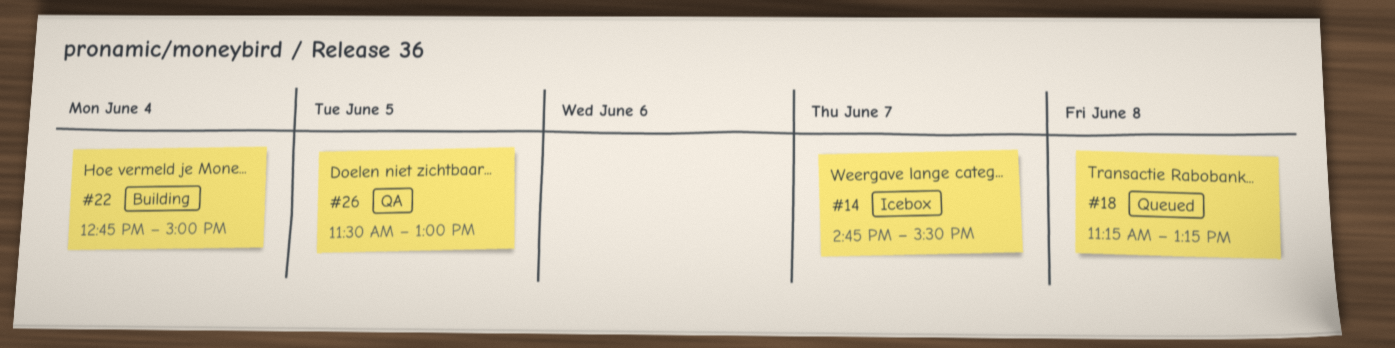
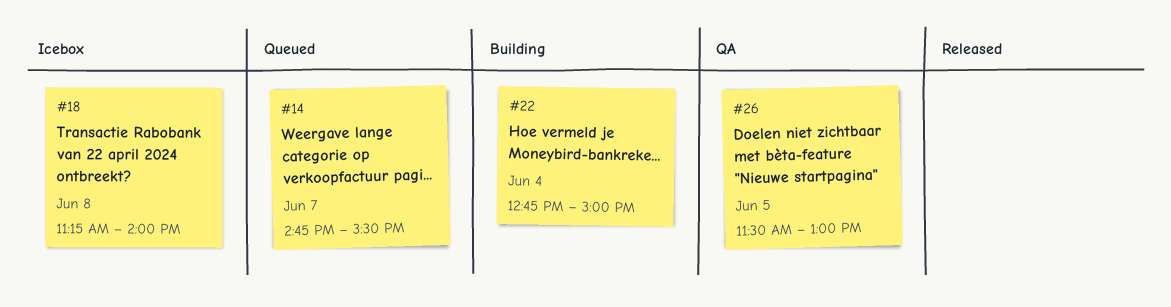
#14, status: Icebox -> Queued
#18, status: Queued -> Icebox
#18, ends: 13:15 -> 14:00

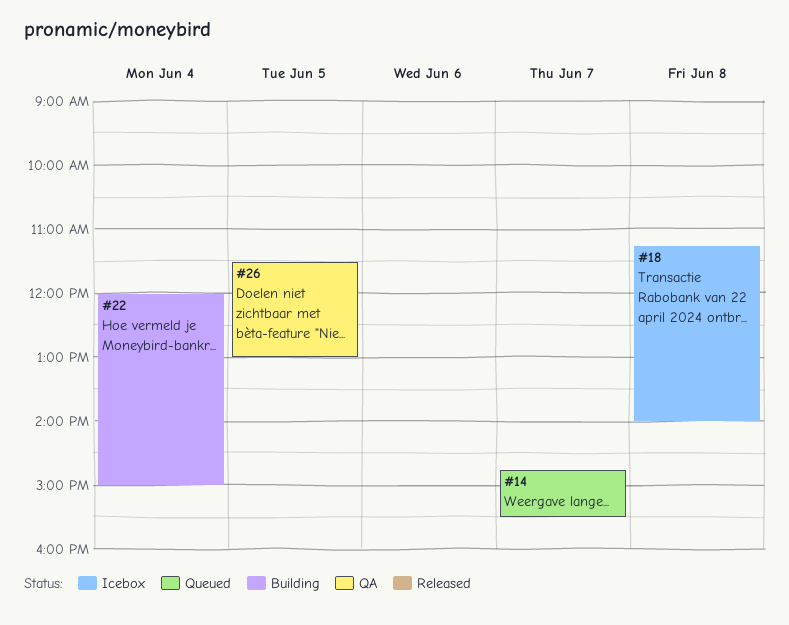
#22, begins: 12:45 -> 12:00

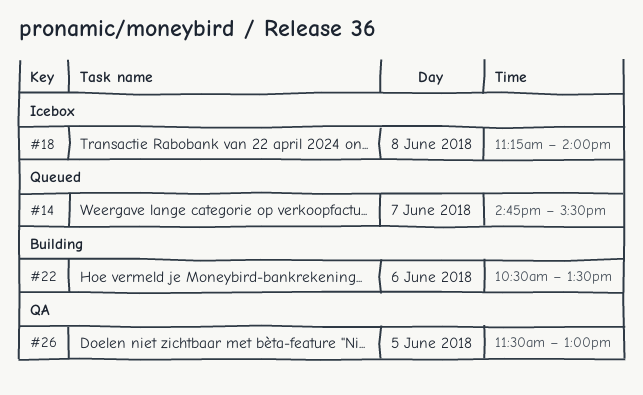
#22, day: Jun 4 -> Jun 6
#22, begins: 12:00 -> 10:30
#22, ends: 15:00 -> 13:30

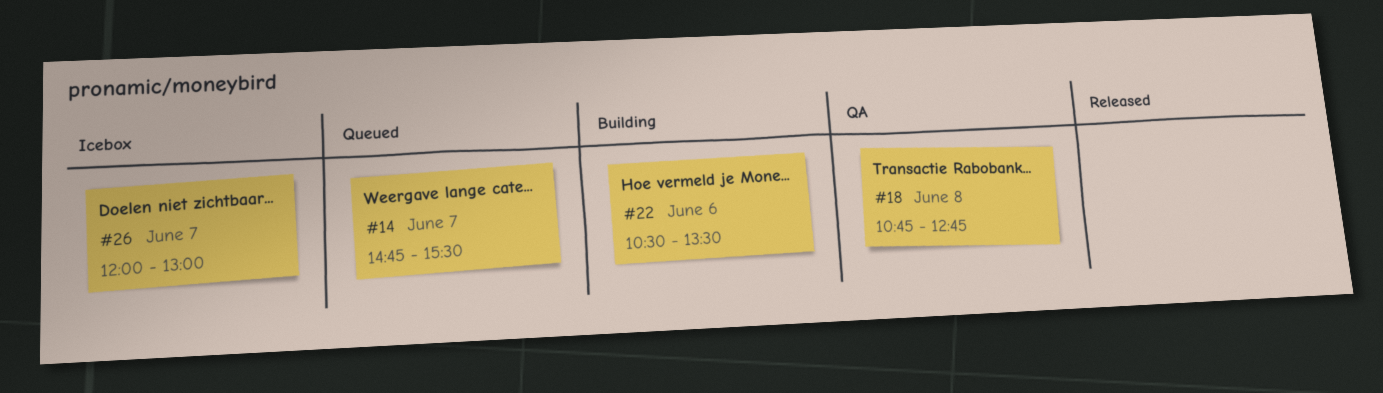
#18, status: Icebox -> QA
#18, begins: 11:15 -> 10:45
#18, ends: 14:00 -> 12:45
#26, status: QA -> Icebox
#26, day: Jun 5 -> Jun 7
#26, begins: 11:30 -> 12:00

